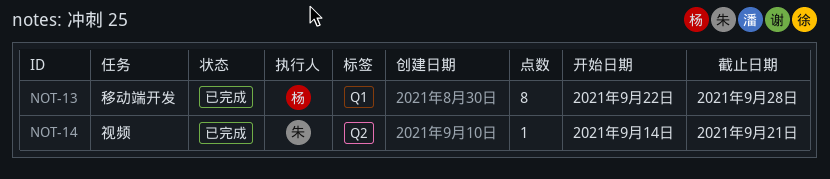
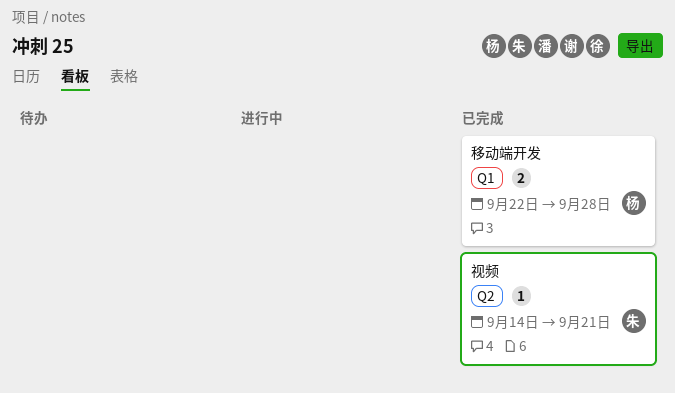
移动端开发, estimate: 8 -> 2

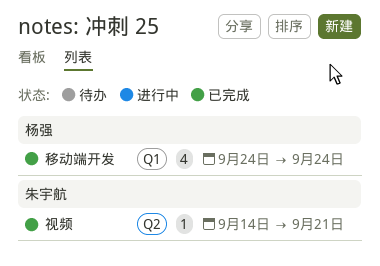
移动端开发, estimate: 2 -> 4
移动端开发, start: Sep 22 -> Sep 24
移动端开发, due: Sep 28 -> Sep 24

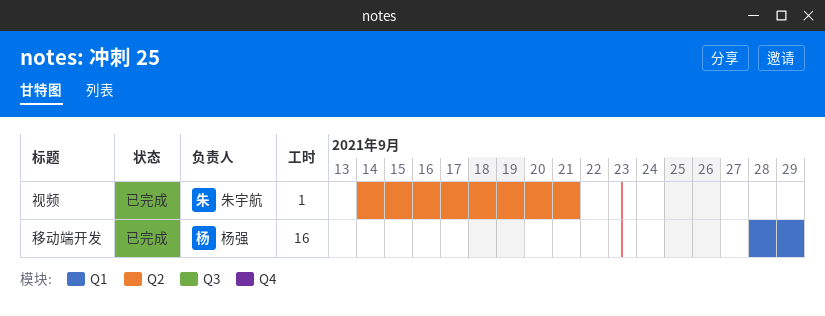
移动端开发, estimate: 4 -> 16
移动端开发, start: Sep 24 -> Sep 28
移动端开发, due: Sep 24 -> Sep 29

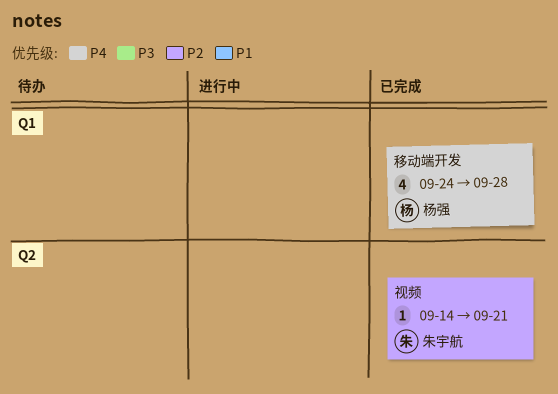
移动端开发, estimate: 16 -> 4
移动端开发, start: Sep 28 -> Sep 24
移动端开发, due: Sep 29 -> Sep 28

